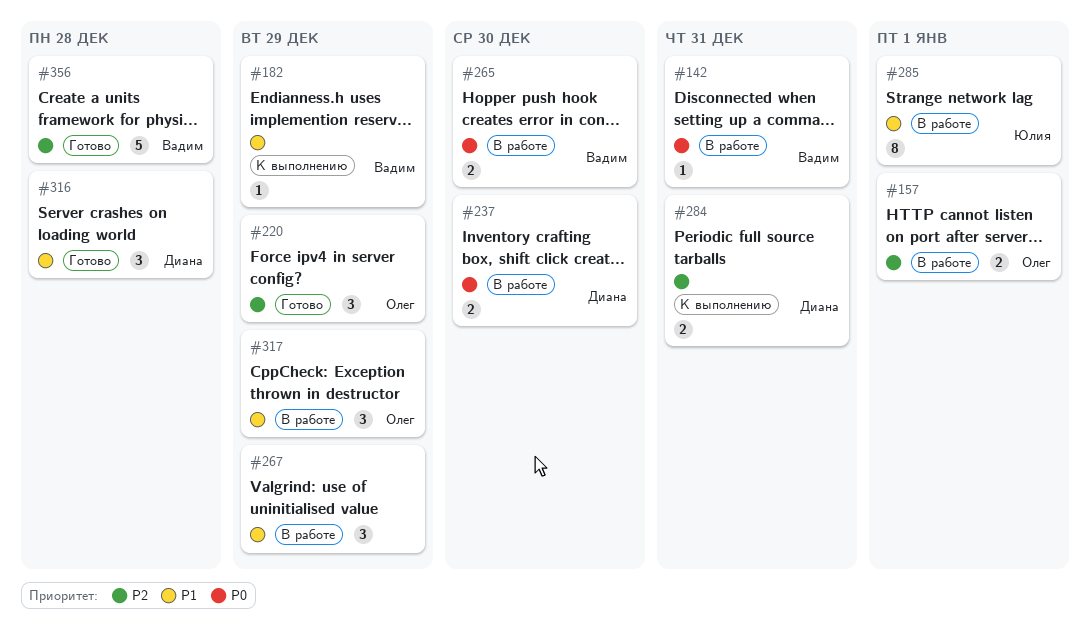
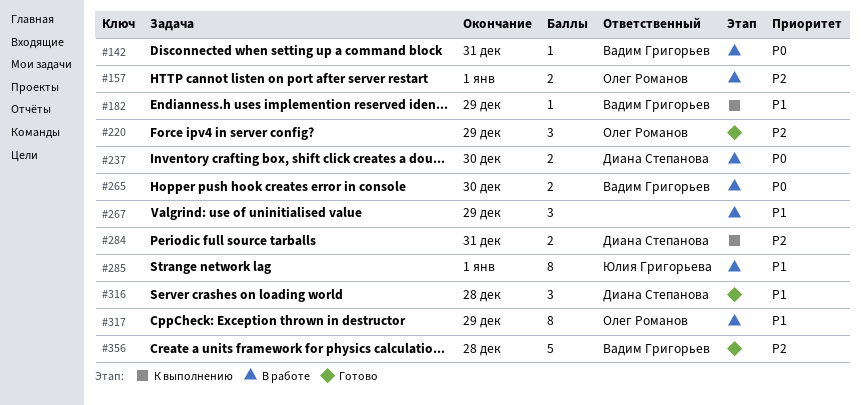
#317, estimate: 3 -> 8

